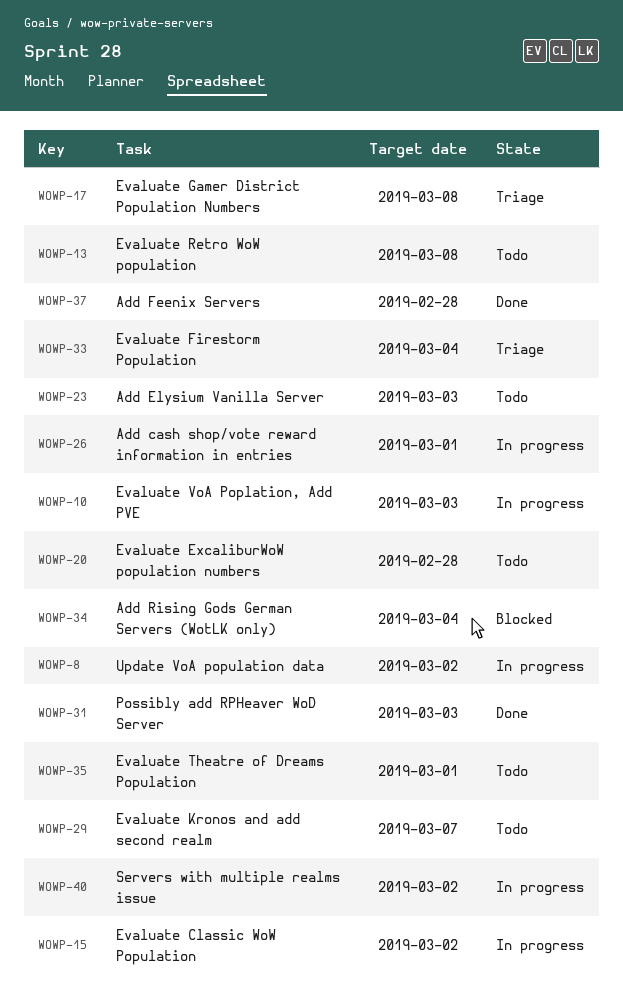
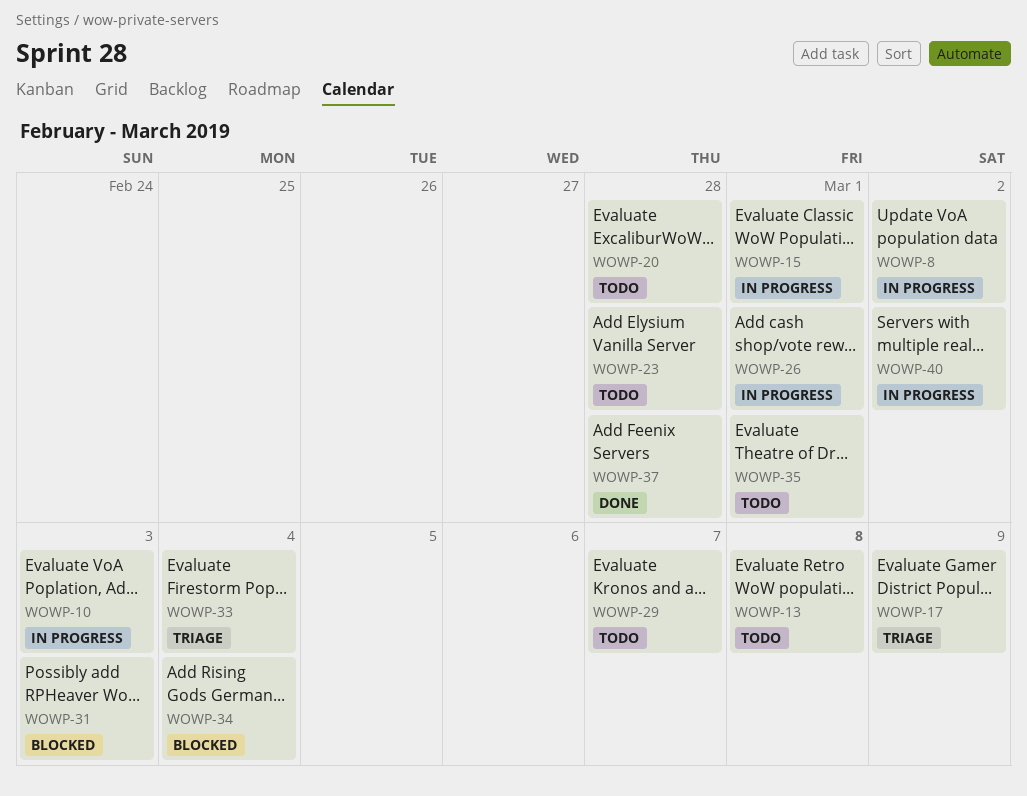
WOWP-15, due: Mar 2 -> Mar 1
WOWP-17, due: Mar 8 -> Mar 9
WOWP-23, due: Mar 3 -> Feb 28
WOWP-31, status: Done -> Blocked

